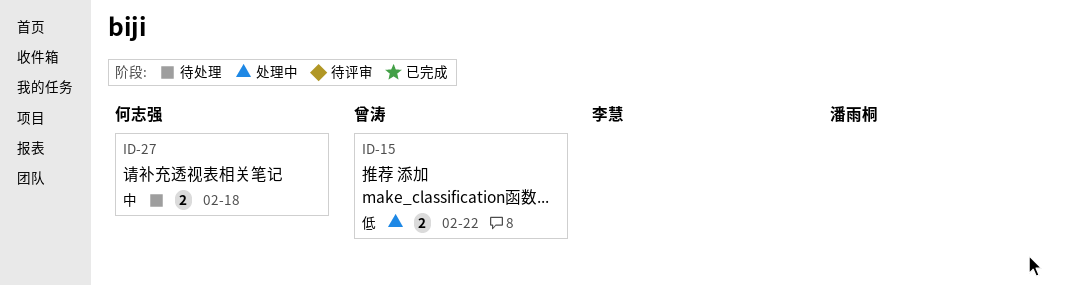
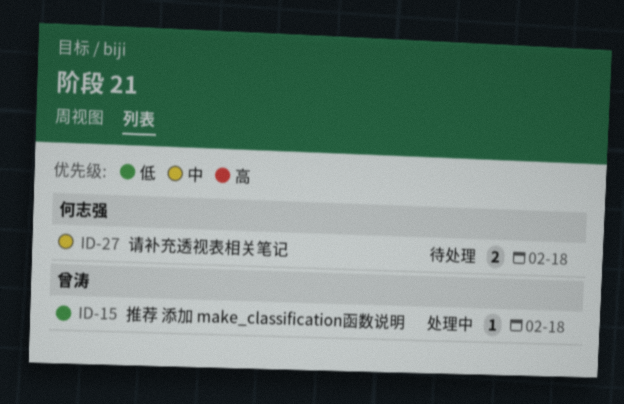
ID-15, estimate: 2 -> 1
ID-15, due: Feb 22 -> Feb 18

